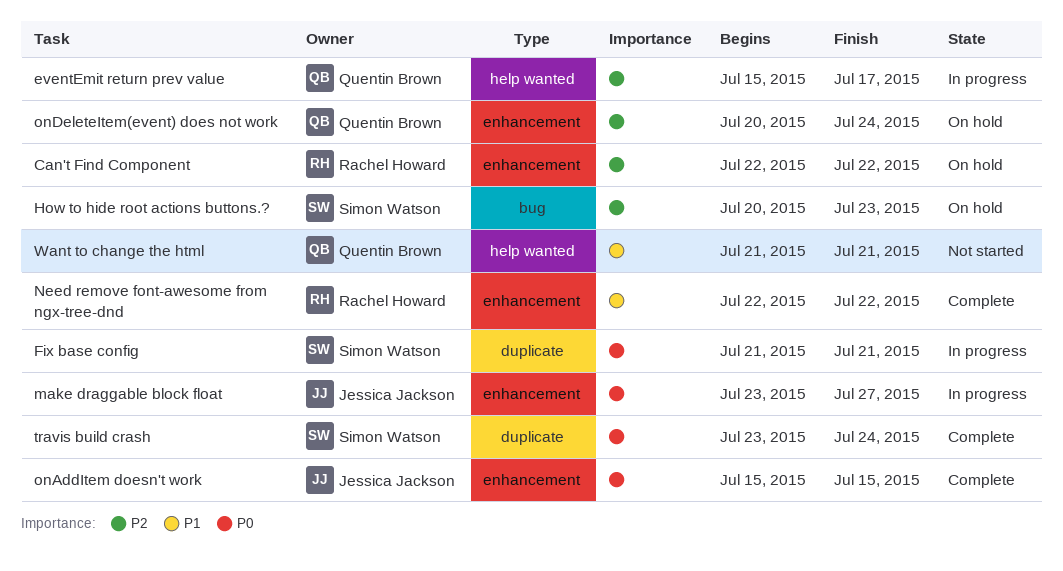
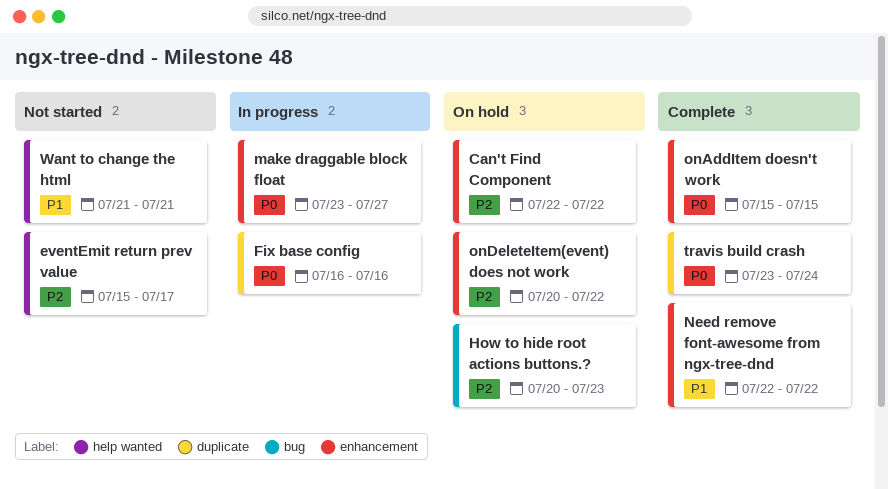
eventEmit return prev value, status: In progress -> Not started
Fix base config, start: Jul 21 -> Jul 16
Fix base config, due: Jul 21 -> Jul 16
onDeleteItem(event) does not work, due: Jul 24 -> Jul 22

